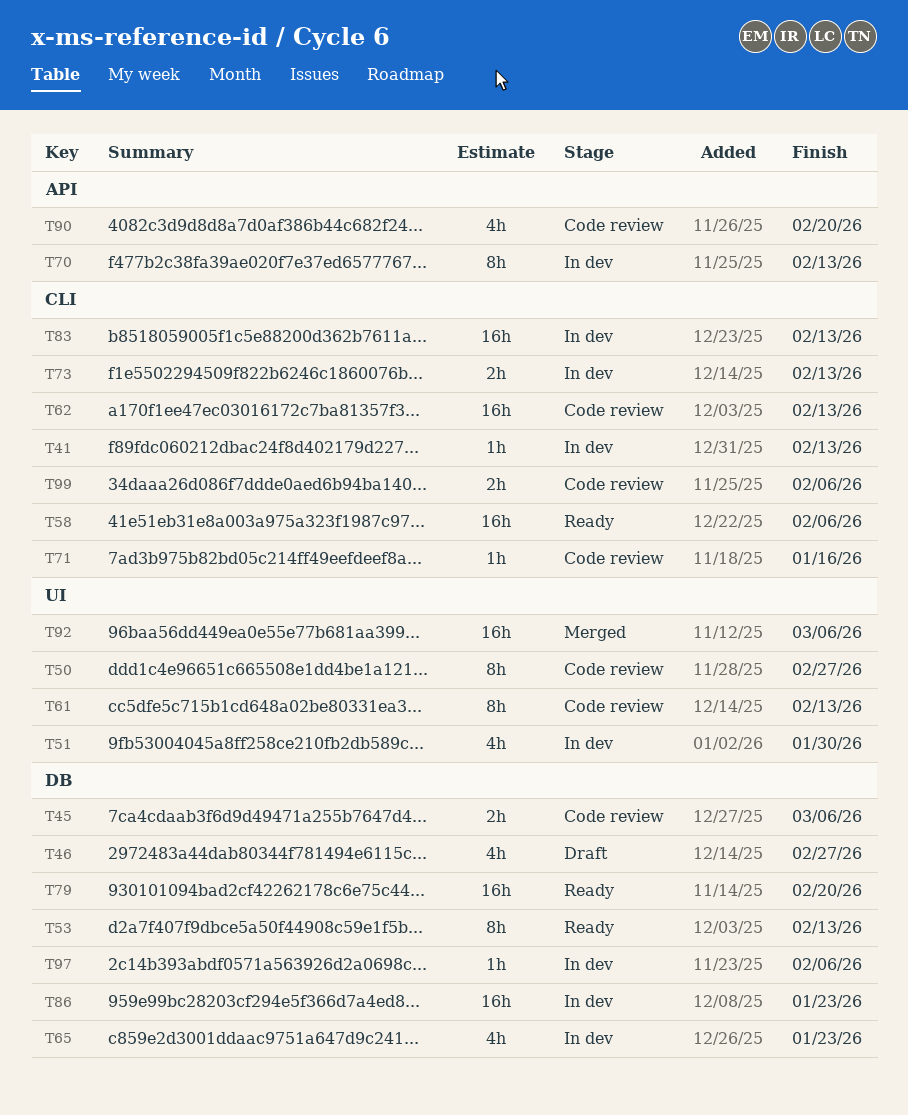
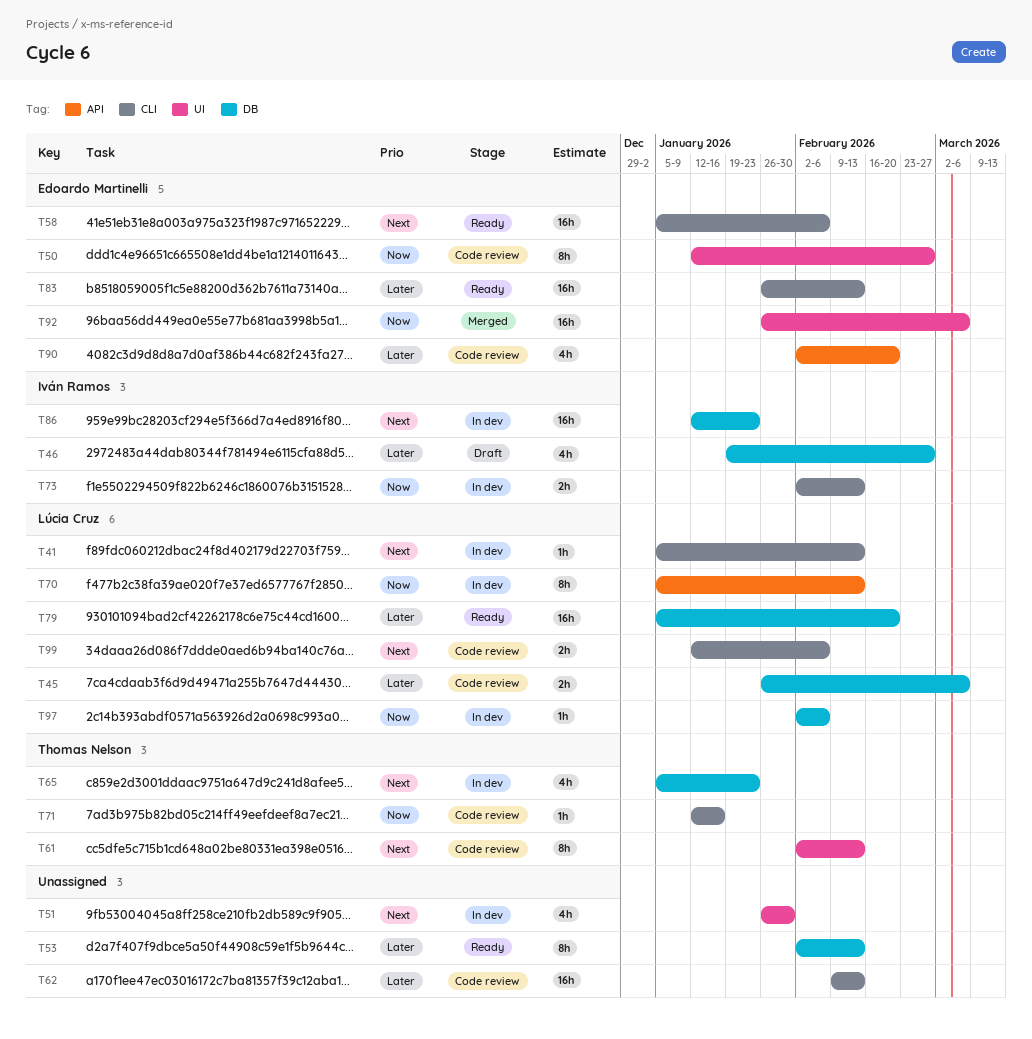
T83, status: In dev -> Ready

